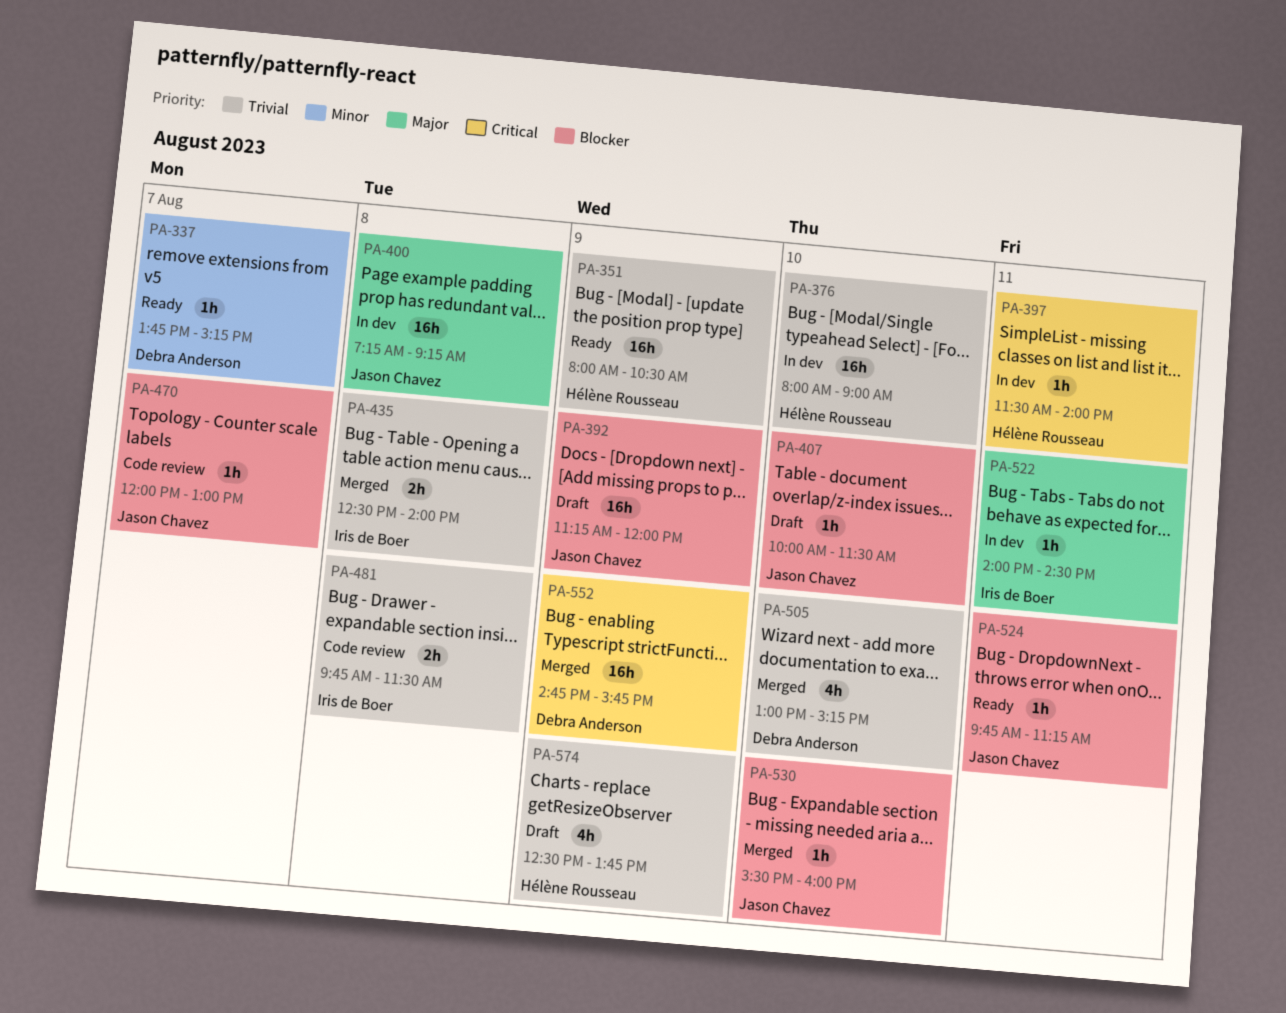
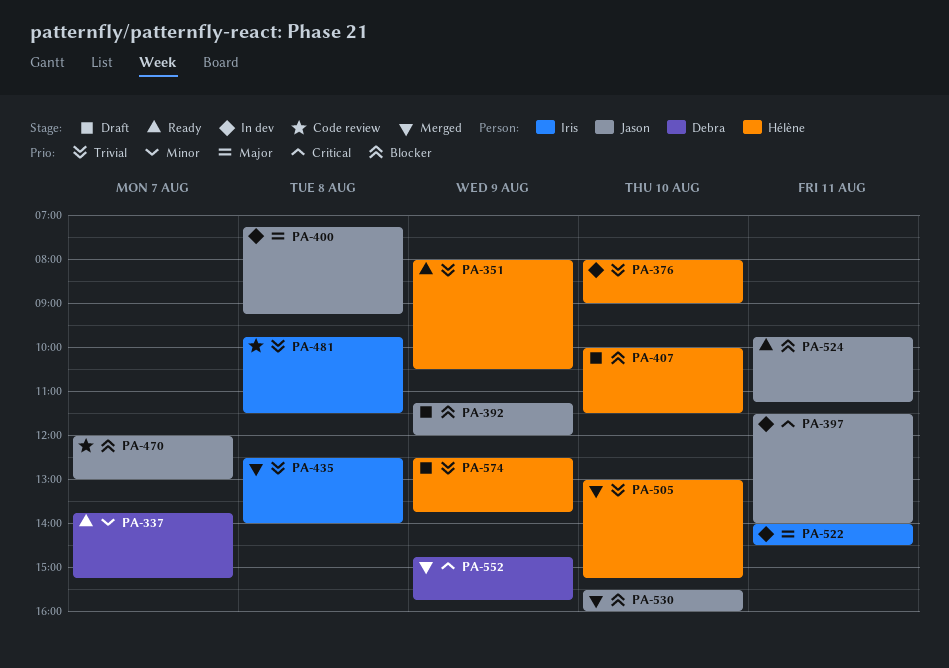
PA-397, owner: Hélène Rousseau -> Jason Chavez
PA-407, owner: Jason Chavez -> Hélène Rousseau
PA-505, owner: Debra Anderson -> Hélène Rousseau

